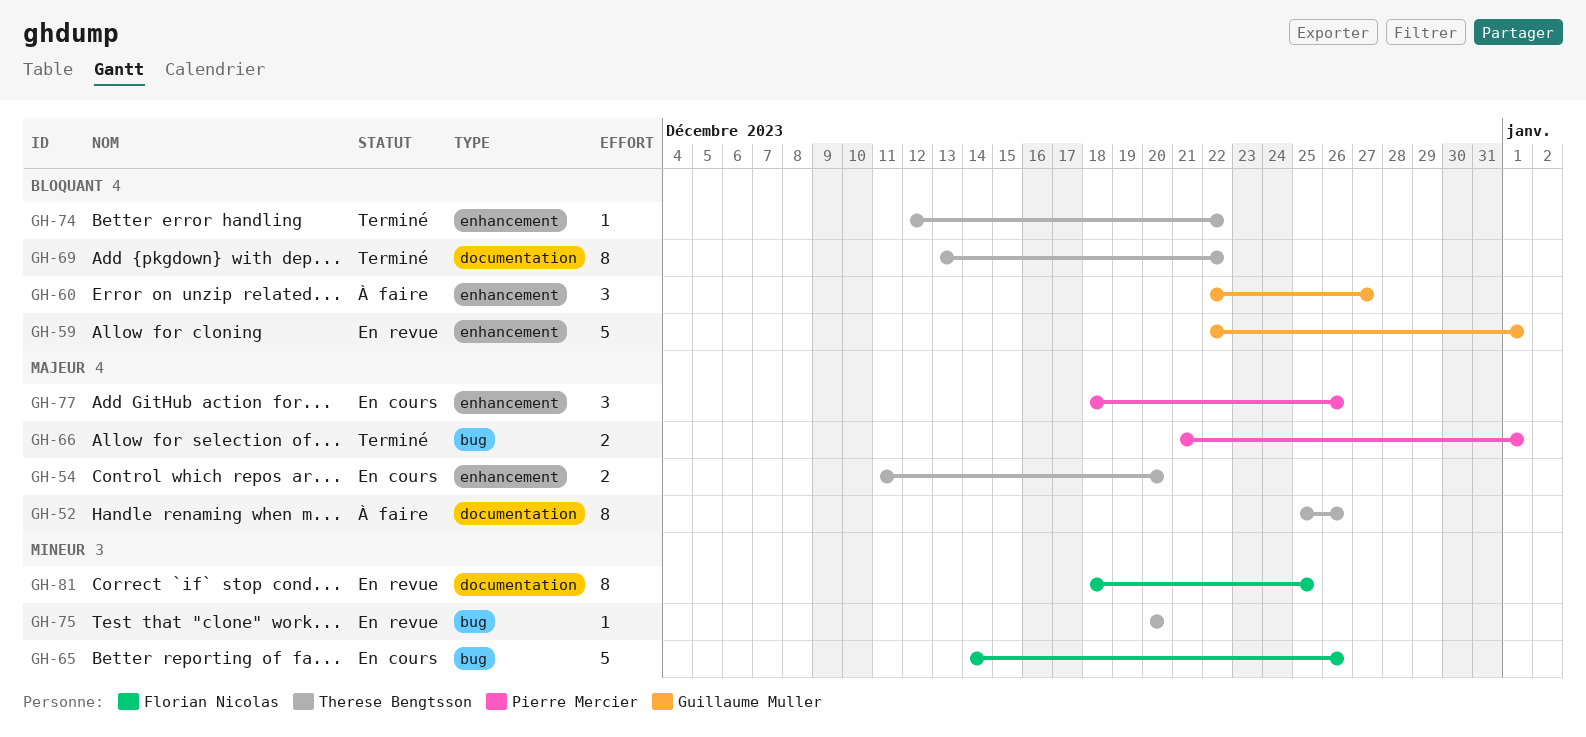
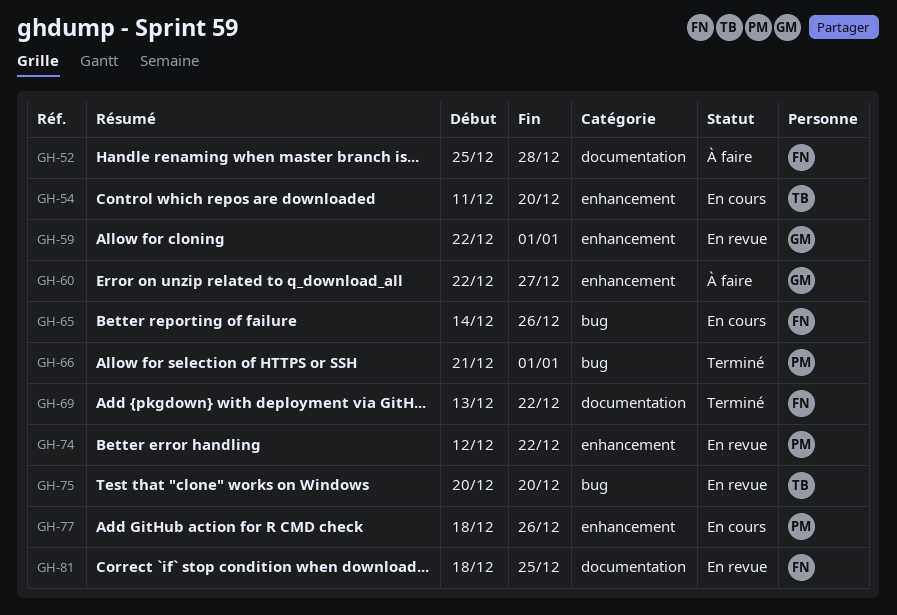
GH-52, owner: Therese Bengtsson -> Florian Nicolas
GH-52, due: Dec 26 -> Dec 28
GH-69, owner: Therese Bengtsson -> Florian Nicolas
GH-74, status: Terminé -> En revue
GH-74, owner: Therese Bengtsson -> Pierre Mercier

